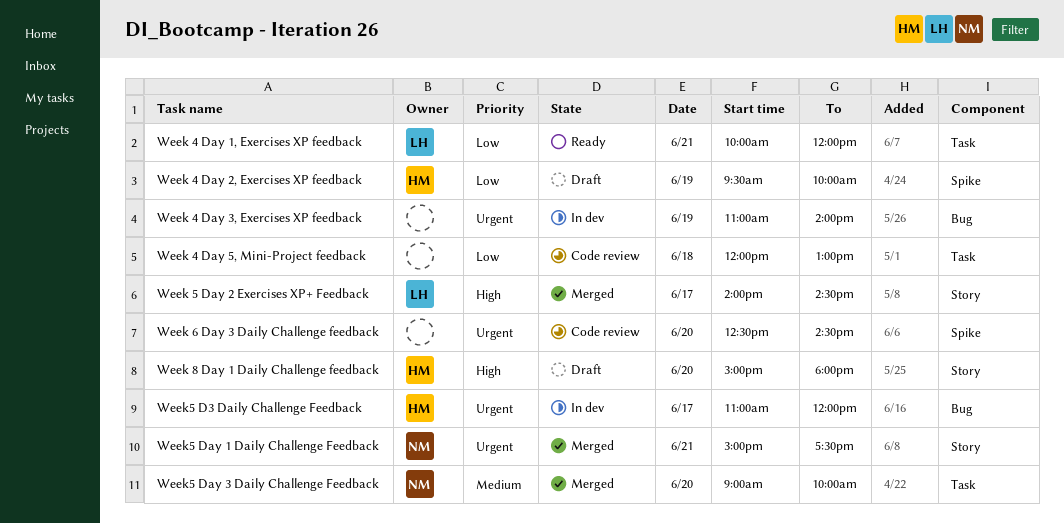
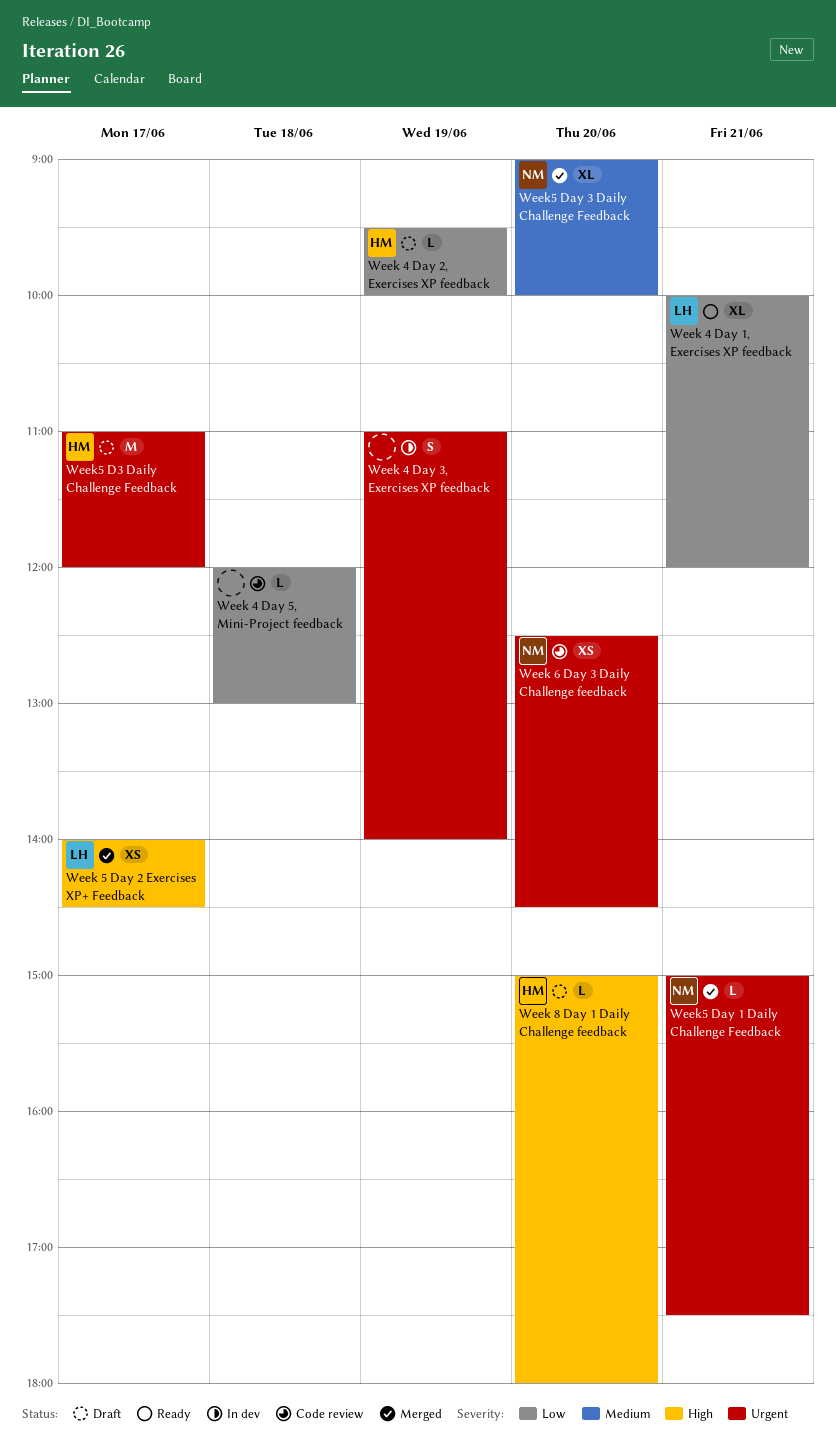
Week 6 Day 3 Daily Challenge feedback, owner: none -> NM
Week5 D3 Daily Challenge Feedback, status: In dev -> Draft

